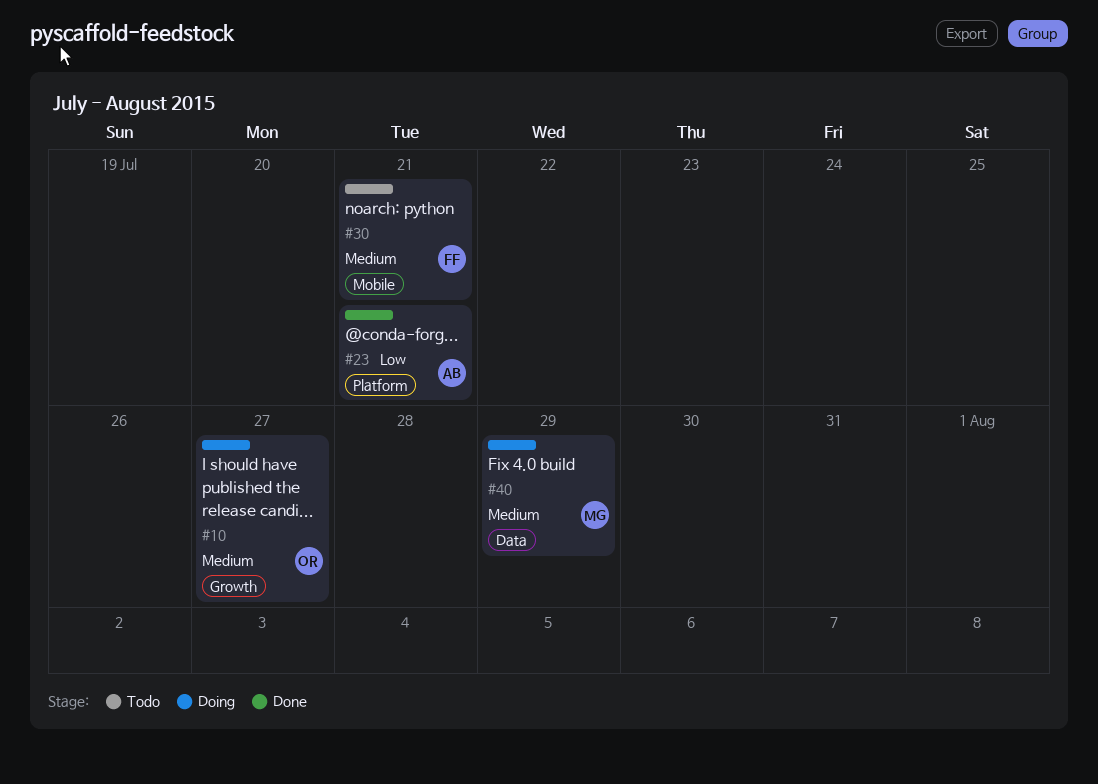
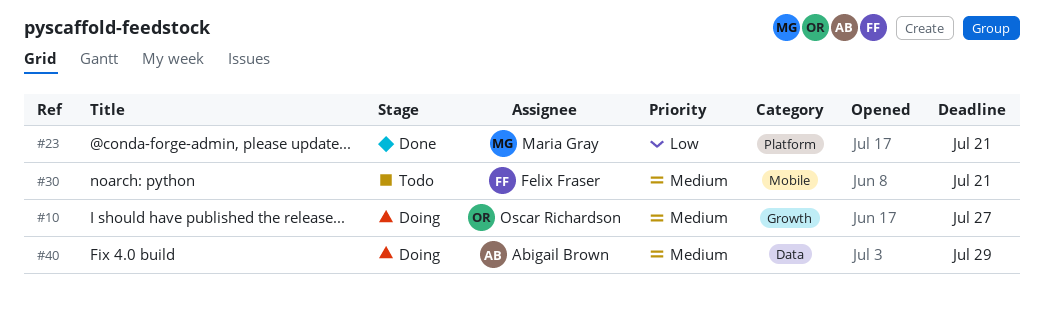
#23, owner: Abigail Brown -> Maria Gray
#40, owner: Maria Gray -> Abigail Brown

